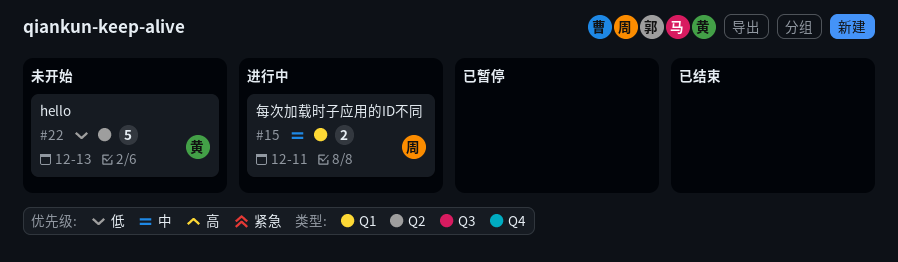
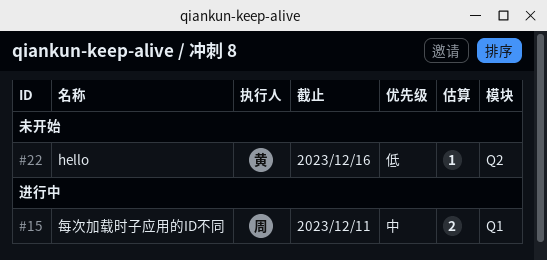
#22, estimate: 5 -> 1
#22, due: Dec 13 -> Dec 16

